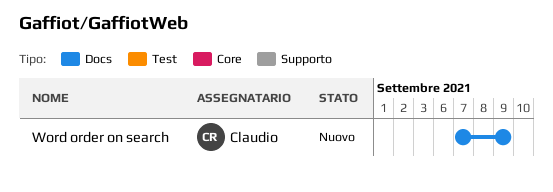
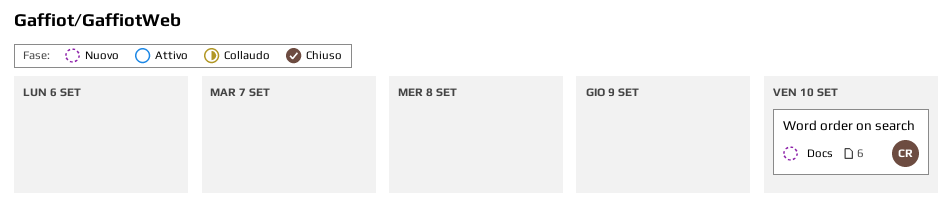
Word order on search, due: Sep 9 -> Sep 10

